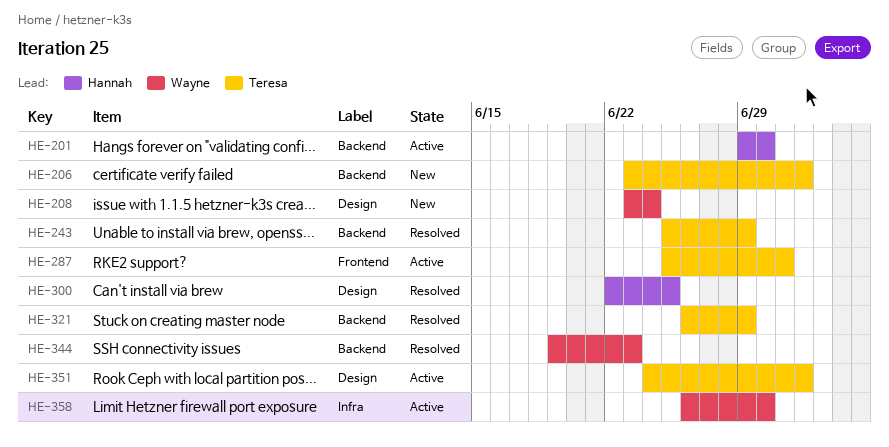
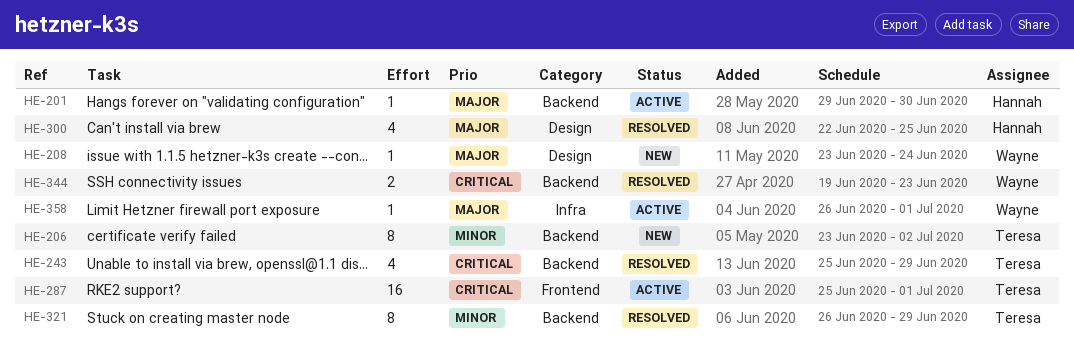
HE-351: present -> none
HE-358, due: Jun 30 -> Jul 1

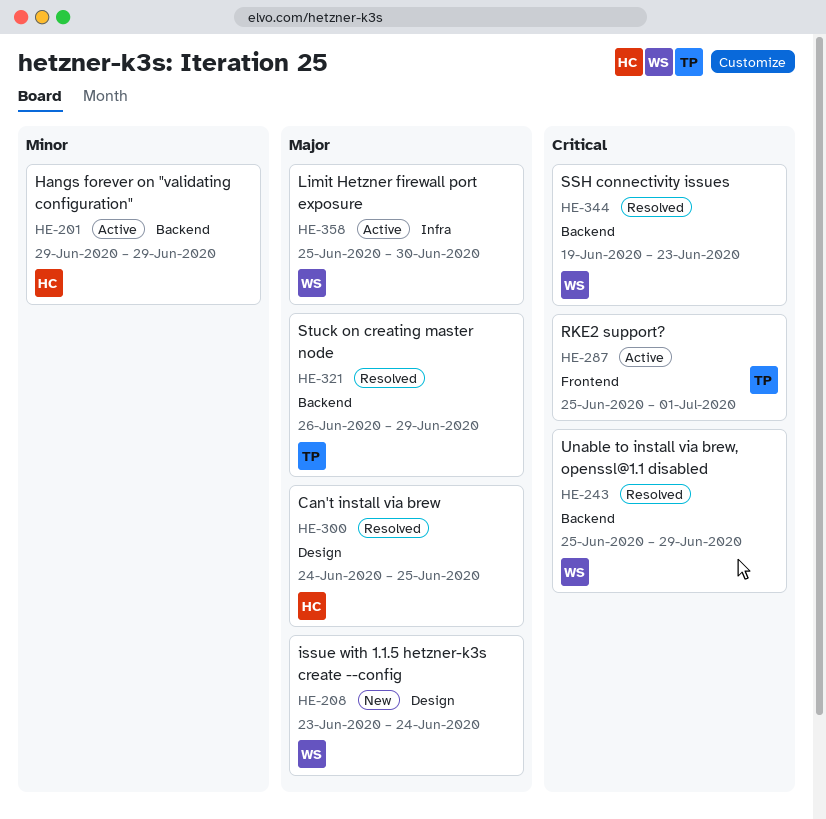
HE-201, priority: Major -> Minor
HE-201, due: Jun 30 -> Jun 29
HE-206: present -> none
HE-243, owner: Teresa -> Wayne
HE-300, start: Jun 22 -> Jun 24
HE-321, priority: Minor -> Major
HE-358, start: Jun 26 -> Jun 25
HE-358, due: Jul 1 -> Jun 30

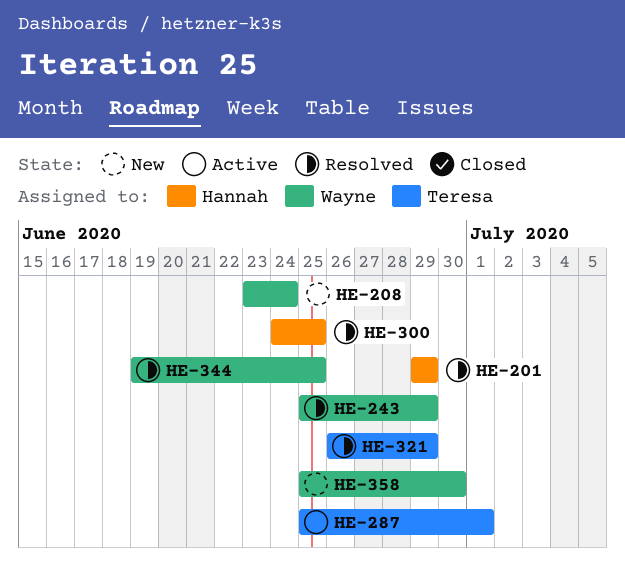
HE-201, status: Active -> Resolved
HE-344, due: Jun 23 -> Jun 25
HE-358, status: Active -> New

